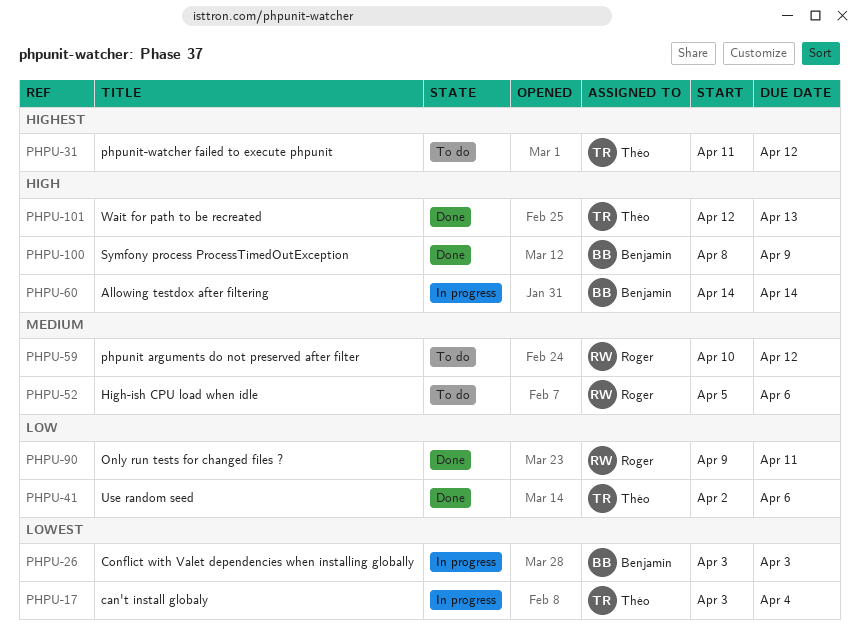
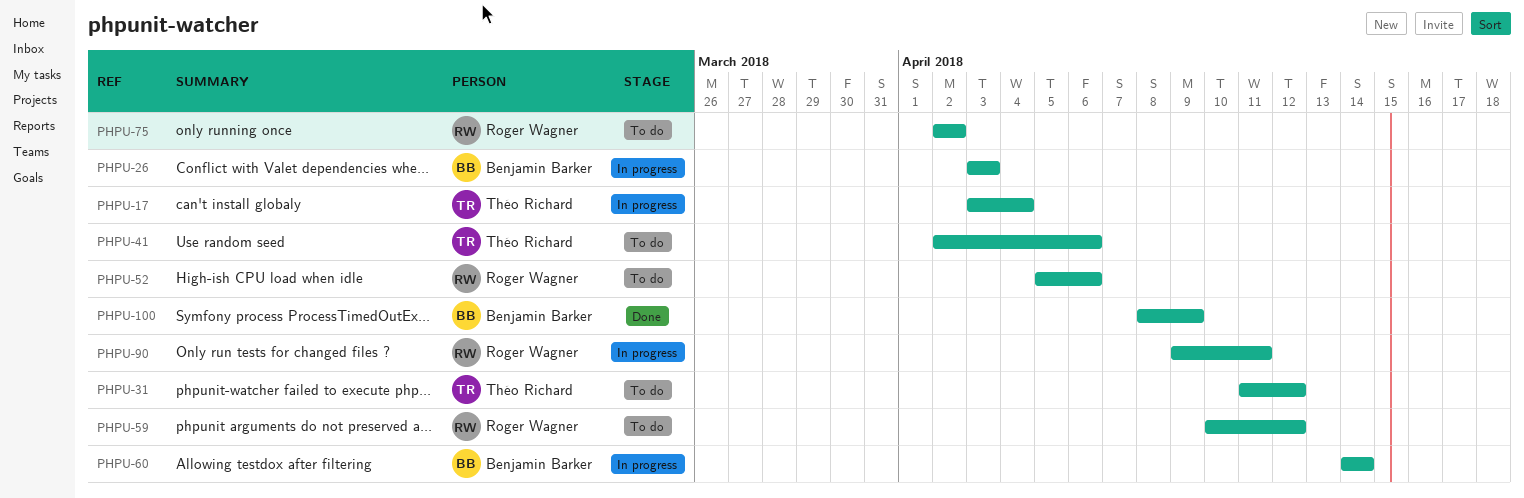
PHPU-41, status: Done -> To do
PHPU-75: none -> present
PHPU-90, status: Done -> In progress
PHPU-101: present -> none

